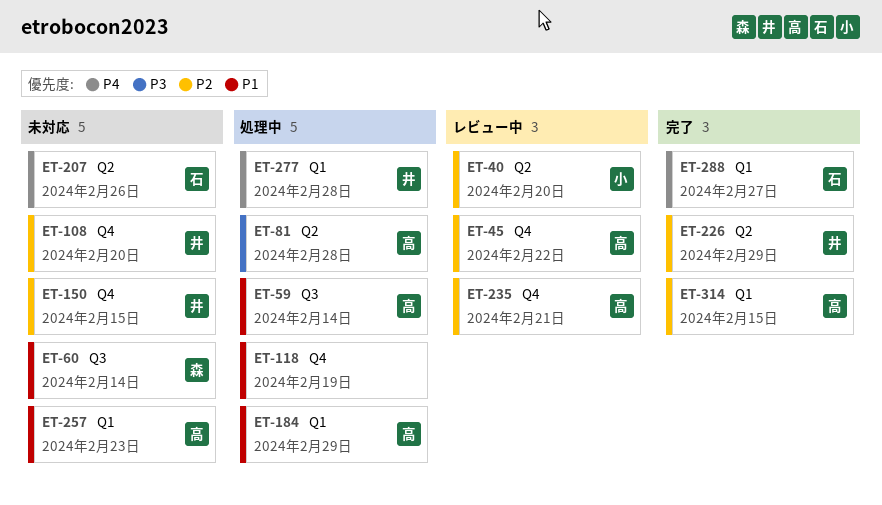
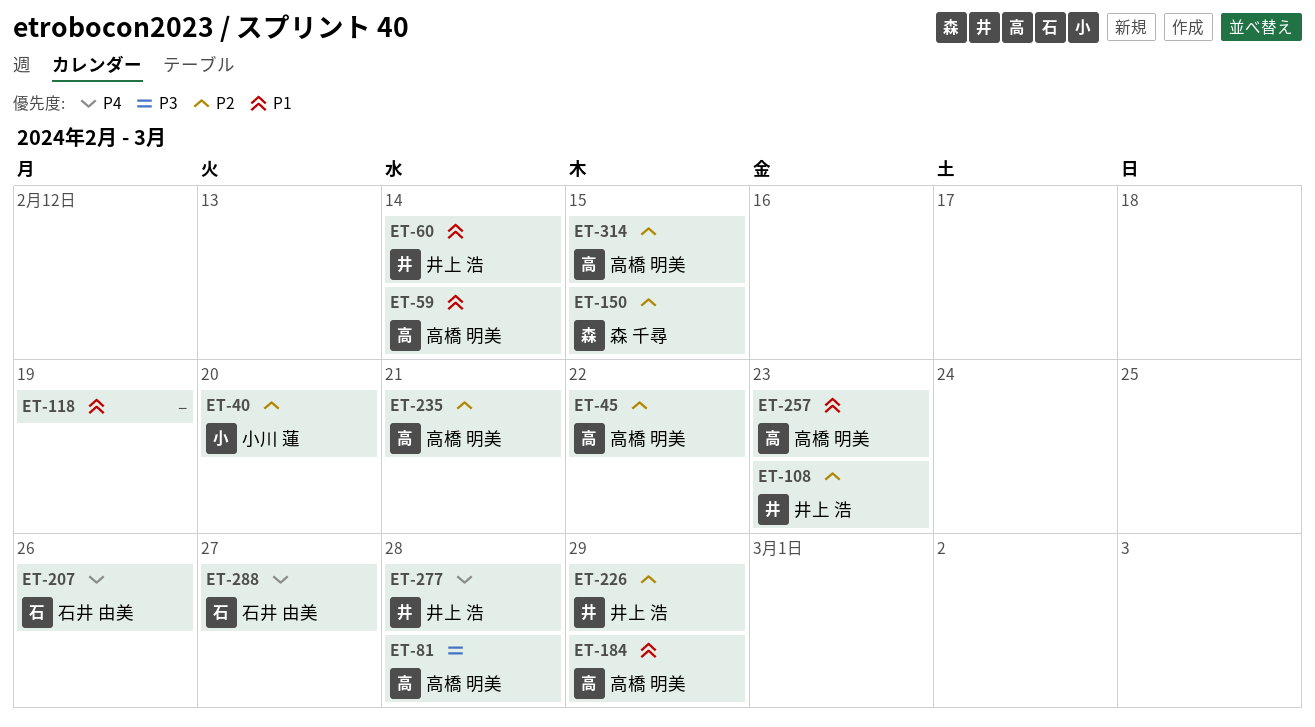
ET-60, owner: 森 千尋 -> 井上 浩
ET-108, due: Feb 20 -> Feb 23
ET-150, owner: 井上 浩 -> 森 千尋

